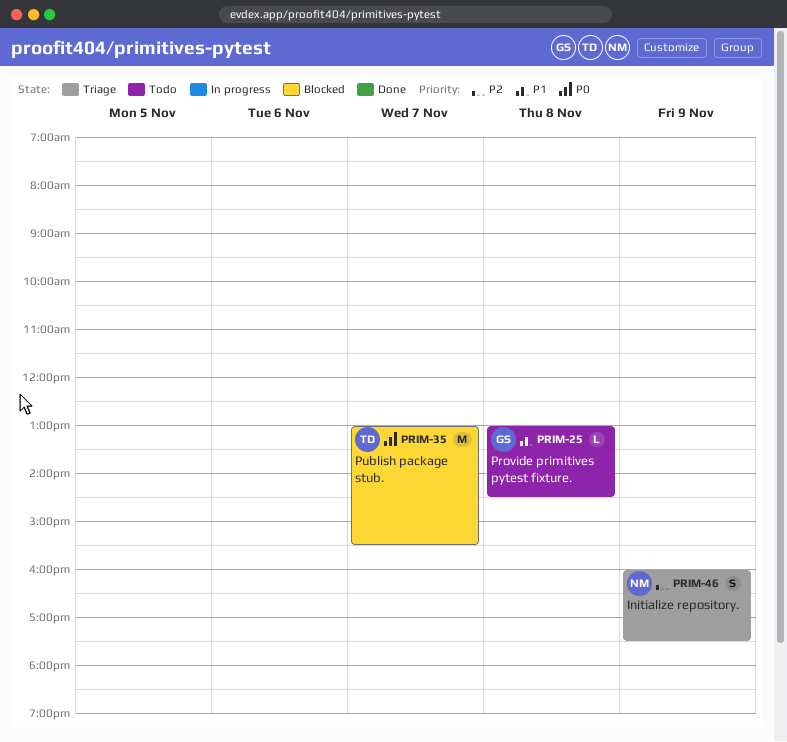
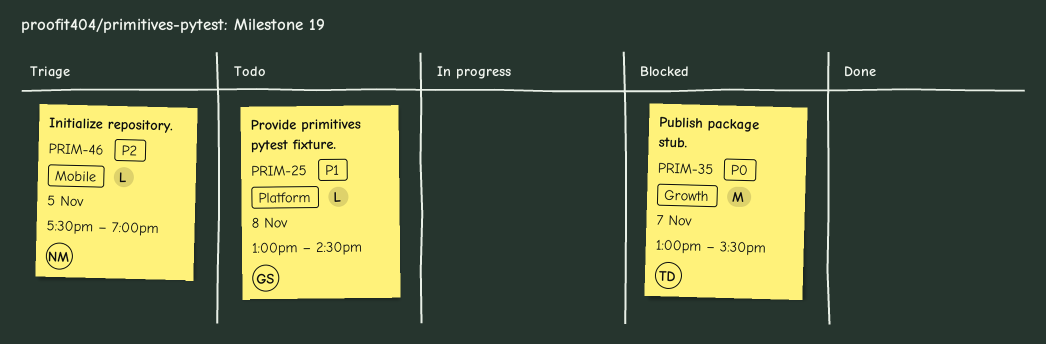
PRIM-46, estimate: S -> L
PRIM-46, day: Nov 9 -> Nov 5
PRIM-46, begins: 16:00 -> 17:30
PRIM-46, ends: 17:30 -> 19:00

